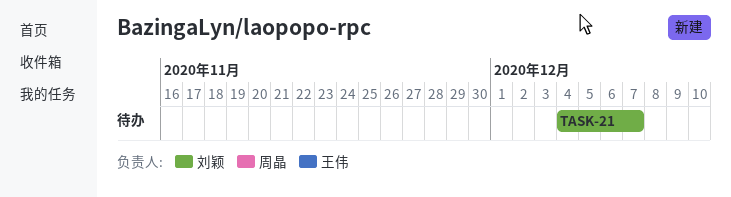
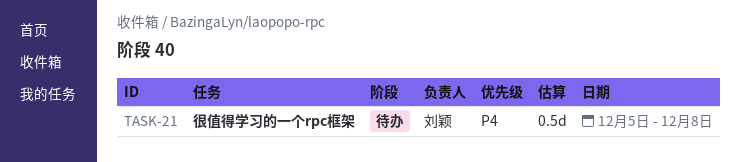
TASK-21, start: Dec 4 -> Dec 5
TASK-21, due: Dec 7 -> Dec 8

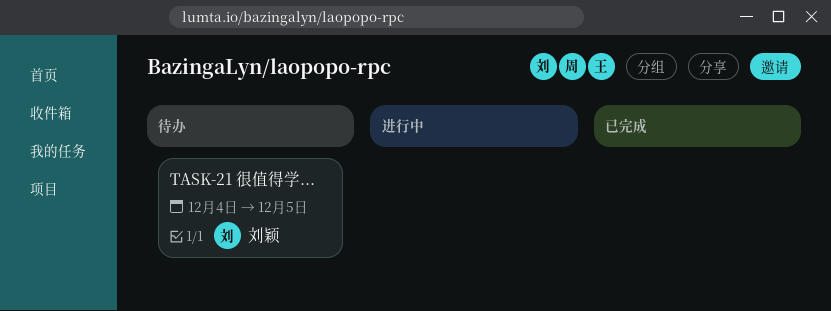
TASK-21, start: Dec 5 -> Dec 4
TASK-21, due: Dec 8 -> Dec 5

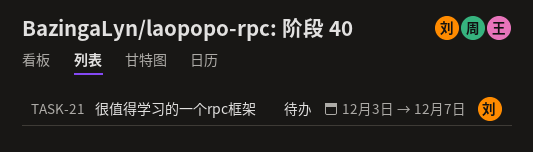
TASK-21, start: Dec 4 -> Dec 3
TASK-21, due: Dec 5 -> Dec 7

